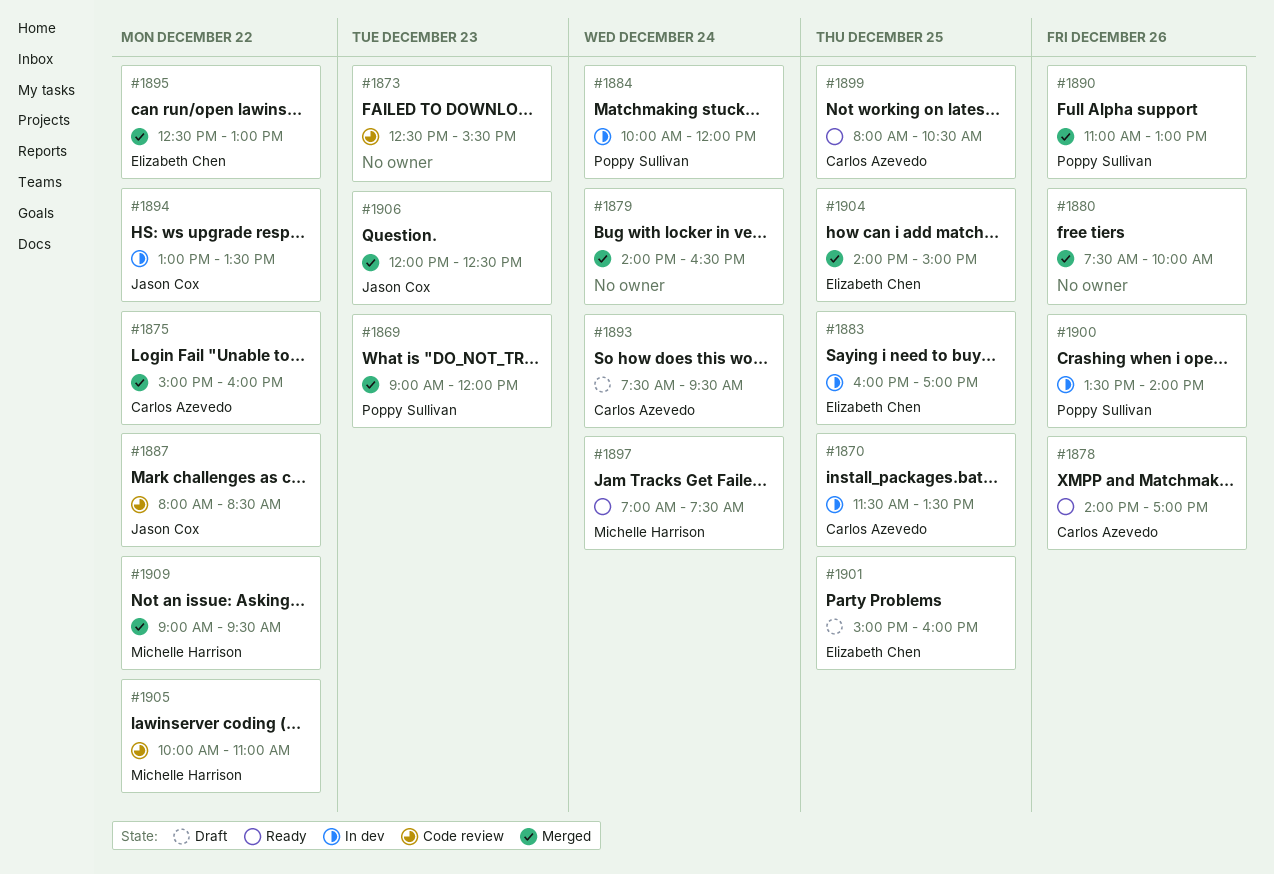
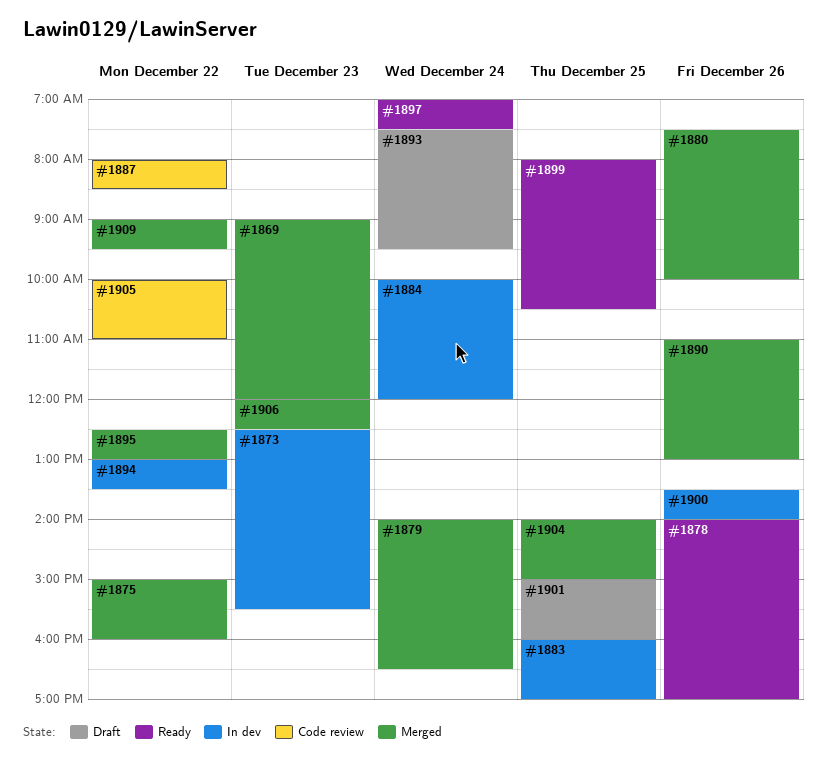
#1870: present -> none
#1873, status: Code review -> In dev

